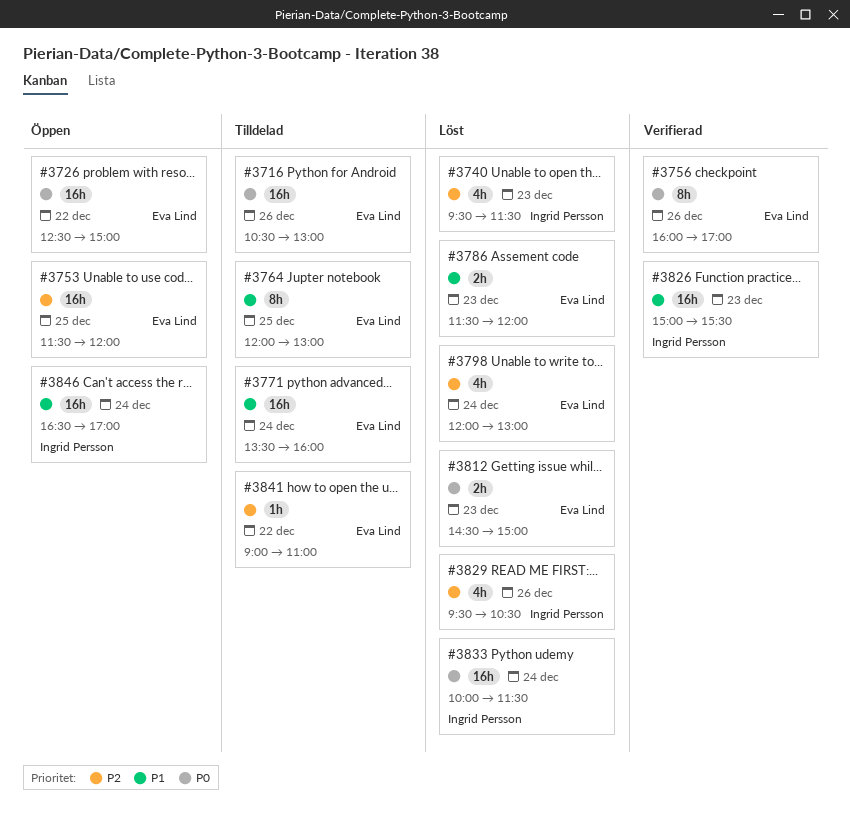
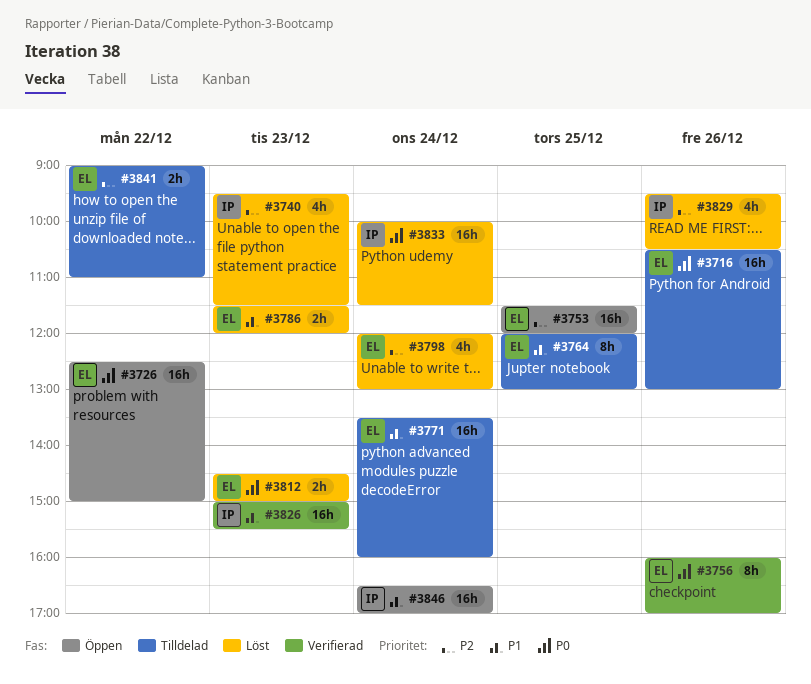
#3841, estimate: 1h -> 2h

